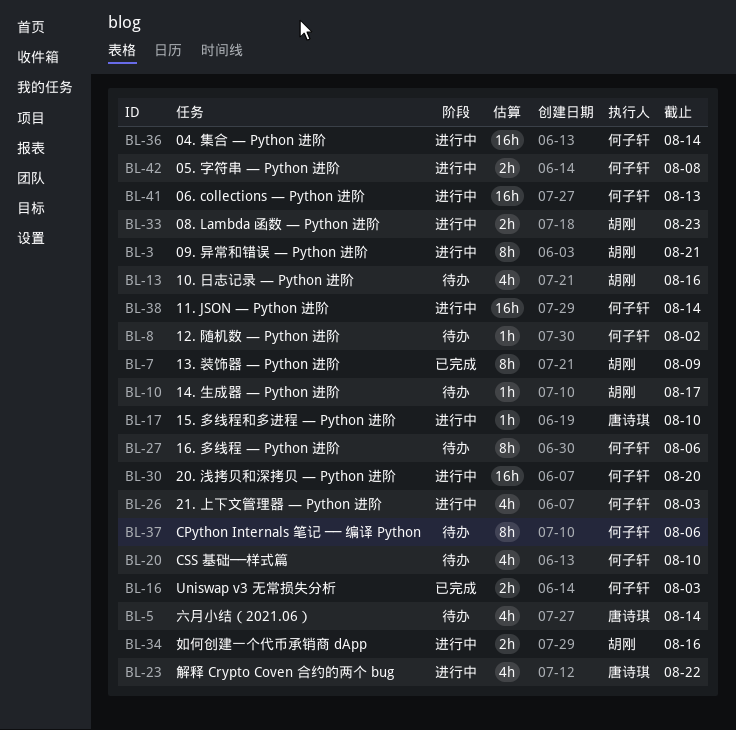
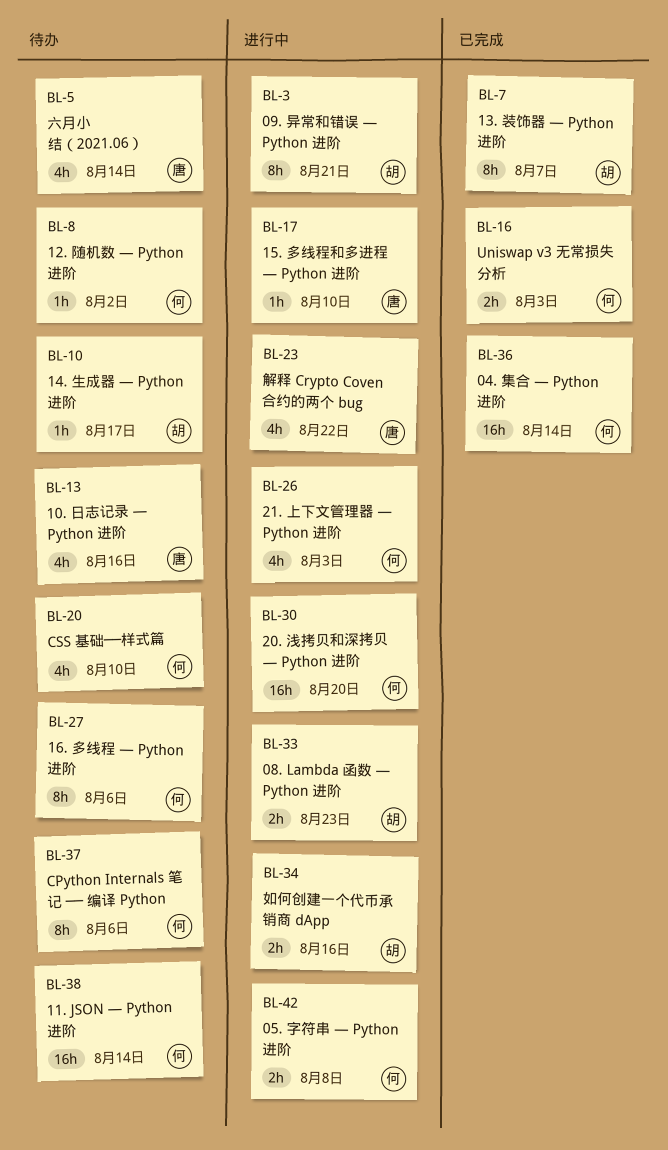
BL-7, due: Aug 9 -> Aug 7
BL-13, owner: 胡刚 -> 唐诗琪
BL-36, status: 进行中 -> 已完成
BL-38, status: 进行中 -> 待办
BL-41: present -> none

